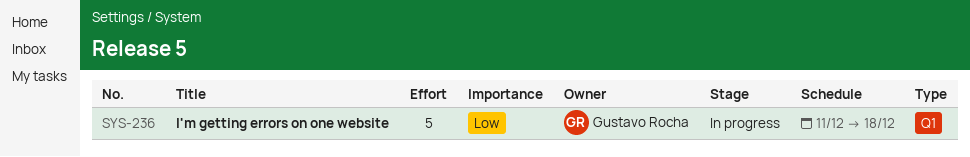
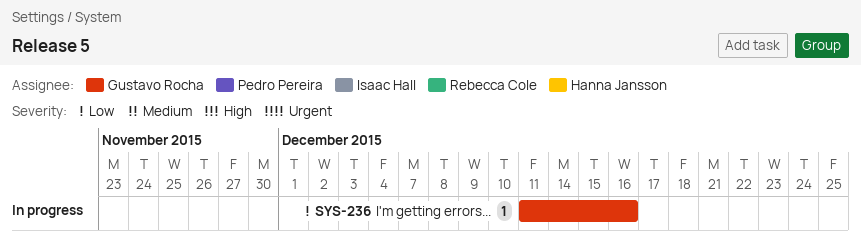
SYS-236, estimate: 5 -> 1
SYS-236, due: Dec 18 -> Dec 16

